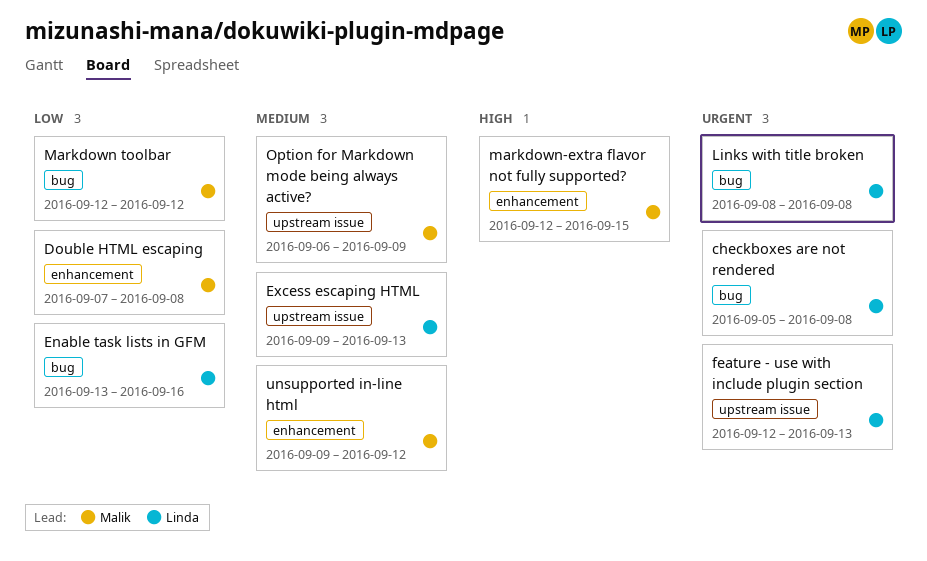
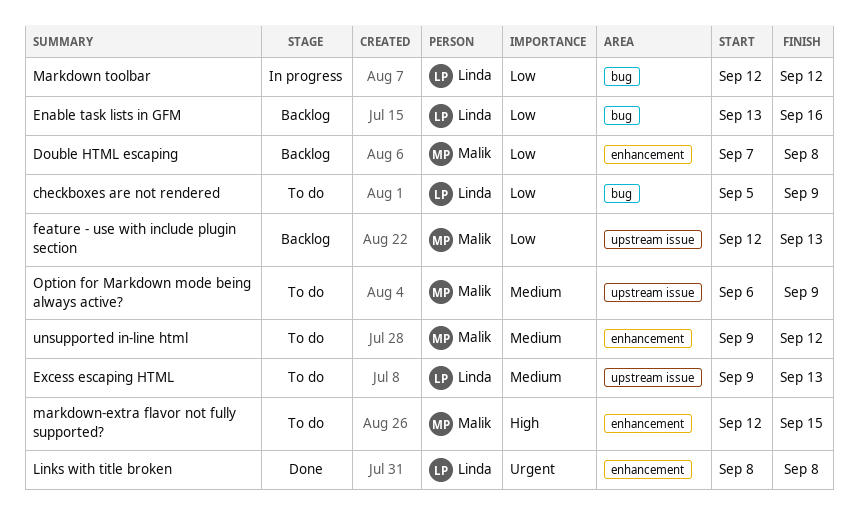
checkboxes are not rendered, priority: Urgent -> Low
checkboxes are not rendered, due: Sep 8 -> Sep 9
feature - use with include plugin section, owner: Linda -> Malik
feature - use with include plugin section, priority: Urgent -> Low
Links with title broken, label: bug -> enhancement
Markdown toolbar, owner: Malik -> Linda

